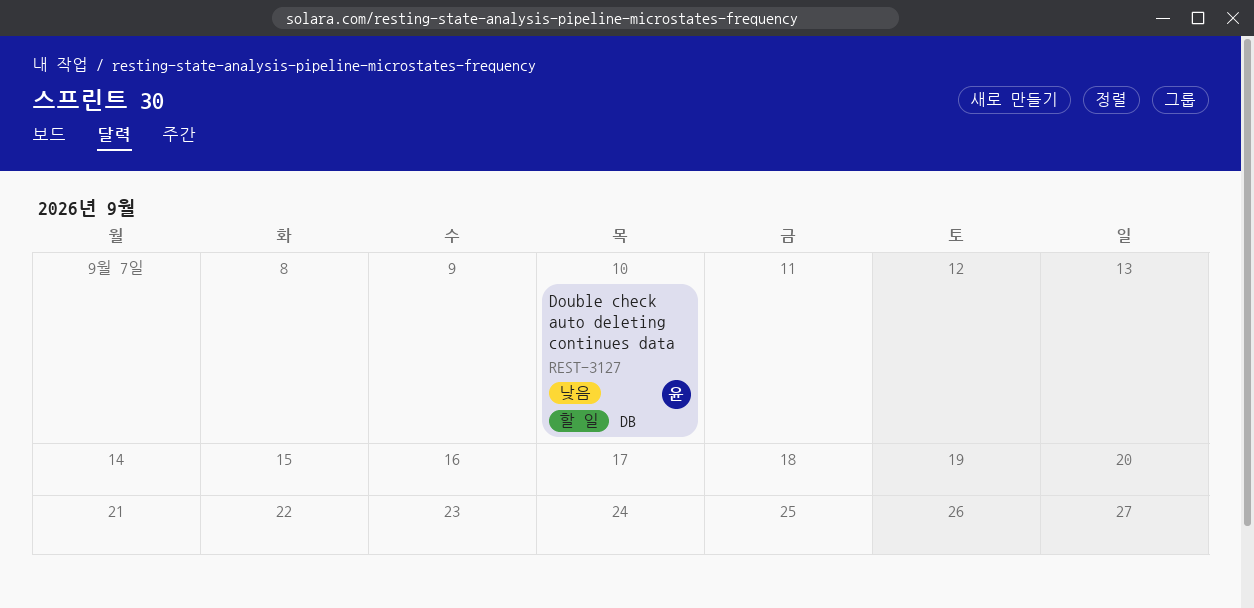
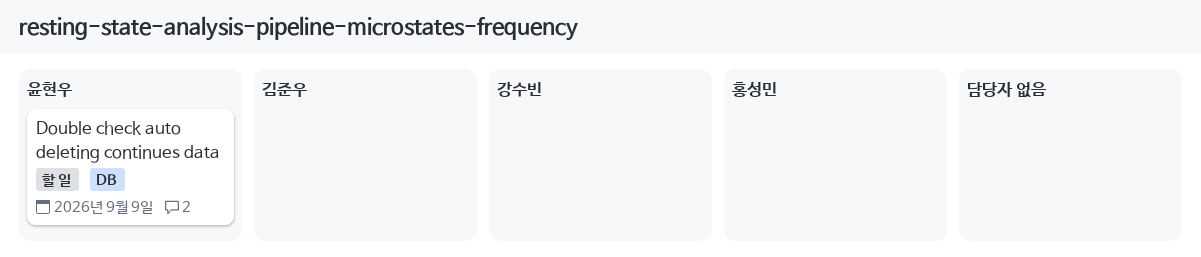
Double check auto deleting continues data, due: Sep 10 -> Sep 9

